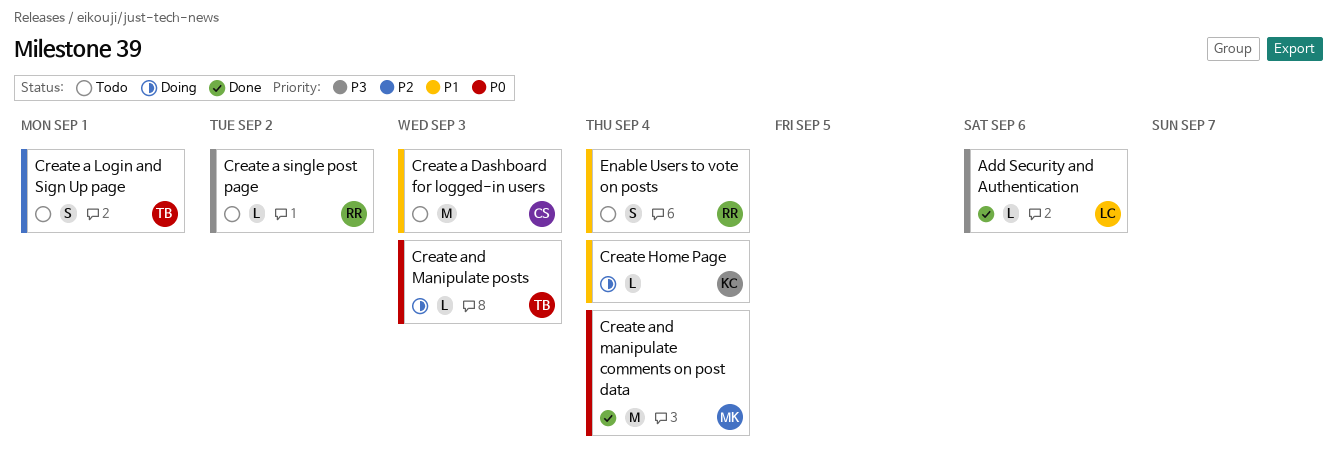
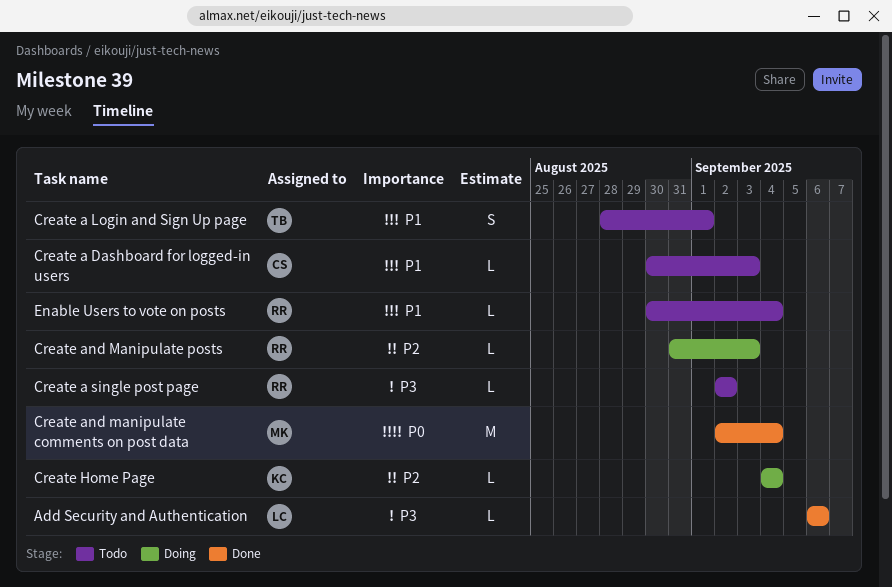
Create a Dashboard for logged-in users, estimate: M -> L
Create a Login and Sign Up page, priority: P2 -> P1
Create and Manipulate posts, owner: TB -> RR
Create and Manipulate posts, priority: P0 -> P2
Create Home Page, priority: P1 -> P2
Enable Users to vote on posts, estimate: S -> L

